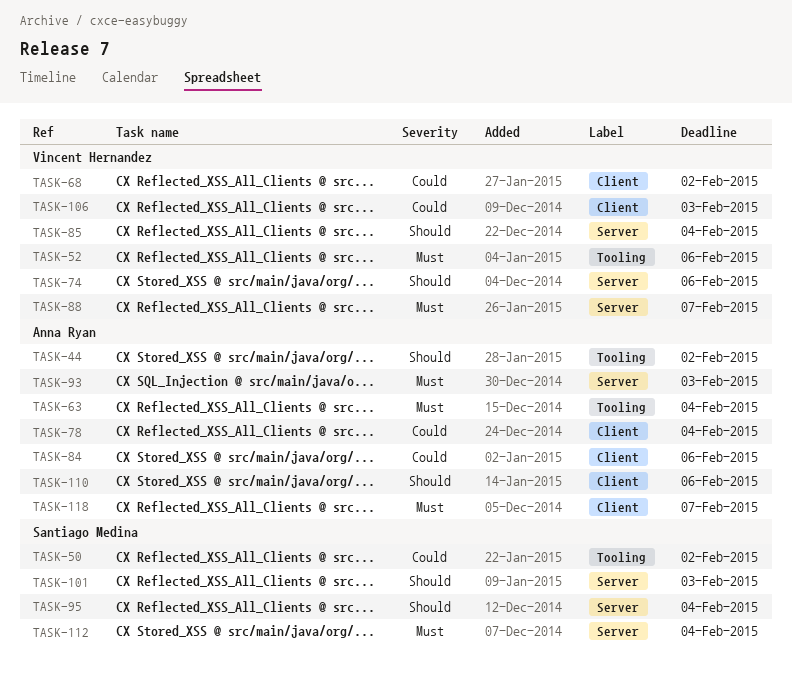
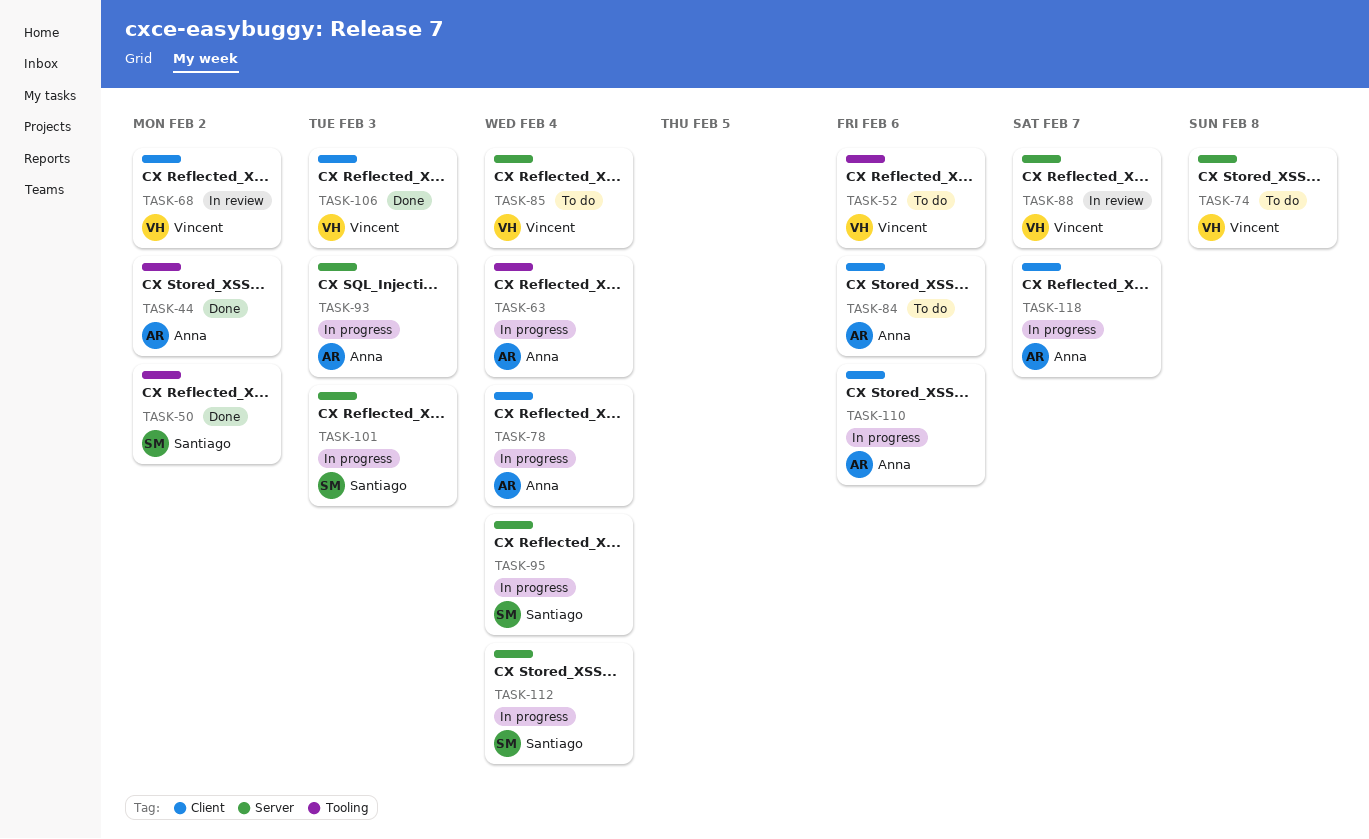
TASK-74, due: Feb 6 -> Feb 8

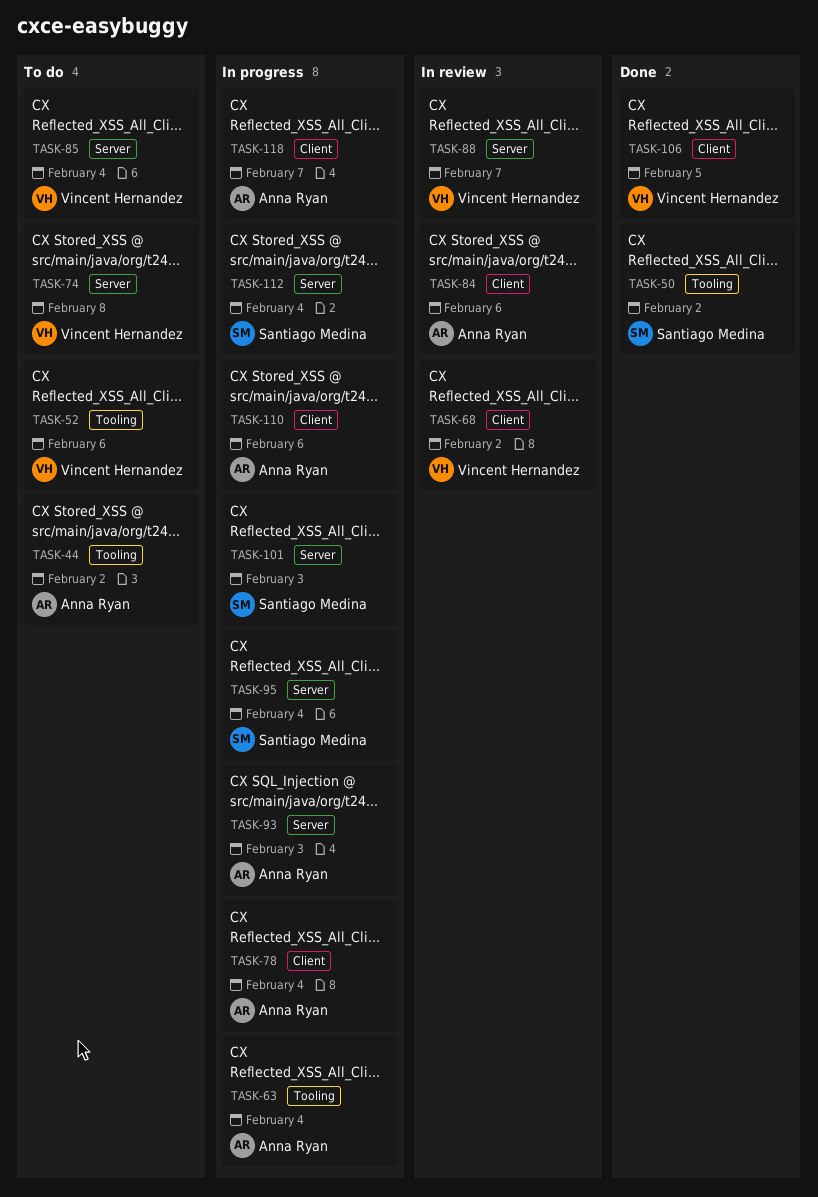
TASK-44, status: Done -> To do
TASK-84, status: To do -> In review
TASK-106, due: Feb 3 -> Feb 5

